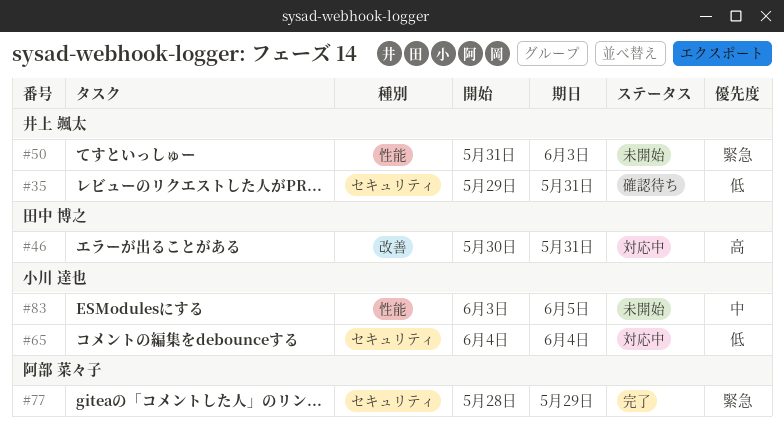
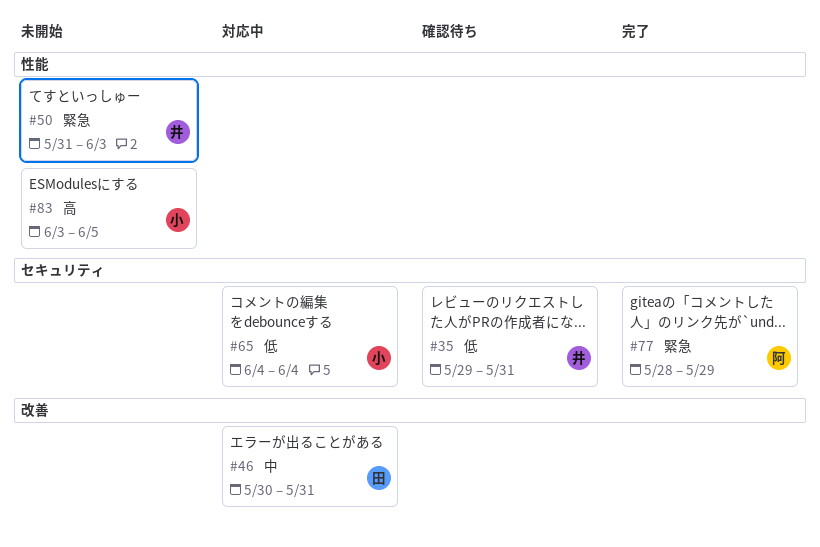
#46, priority: 高 -> 中
#83, priority: 中 -> 高

